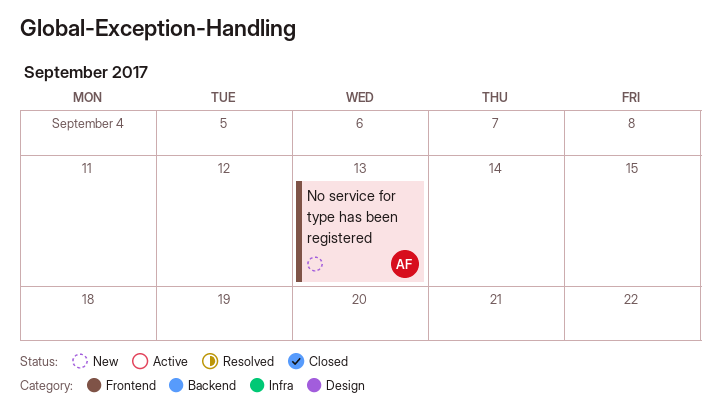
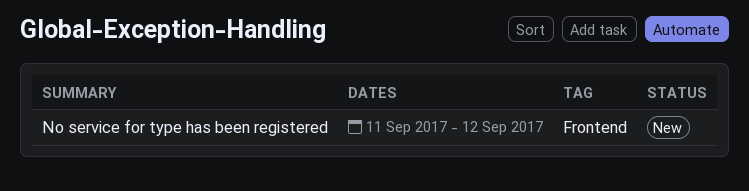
No service for type has been registered, due: Sep 13 -> Sep 12

